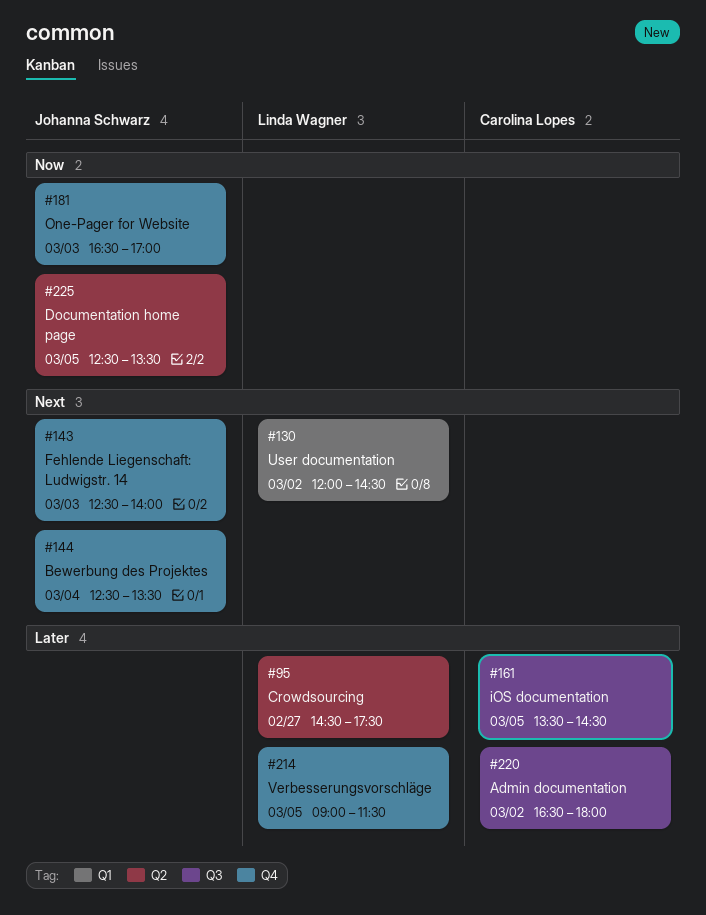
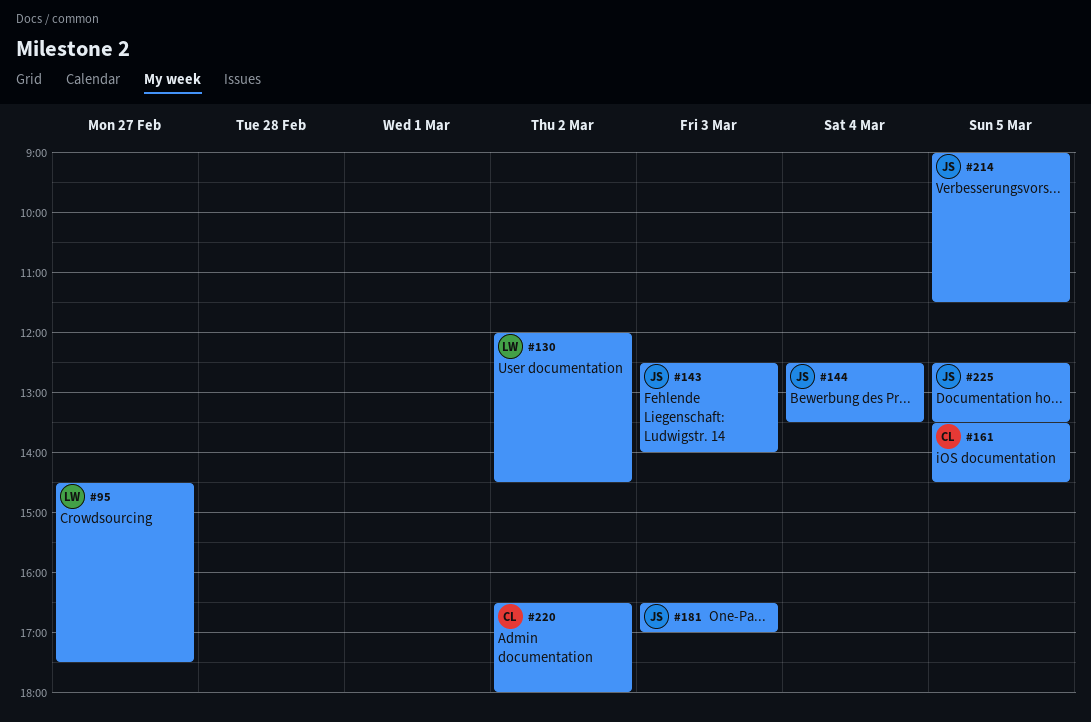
#214, owner: Linda Wagner -> Johanna Schwarz

